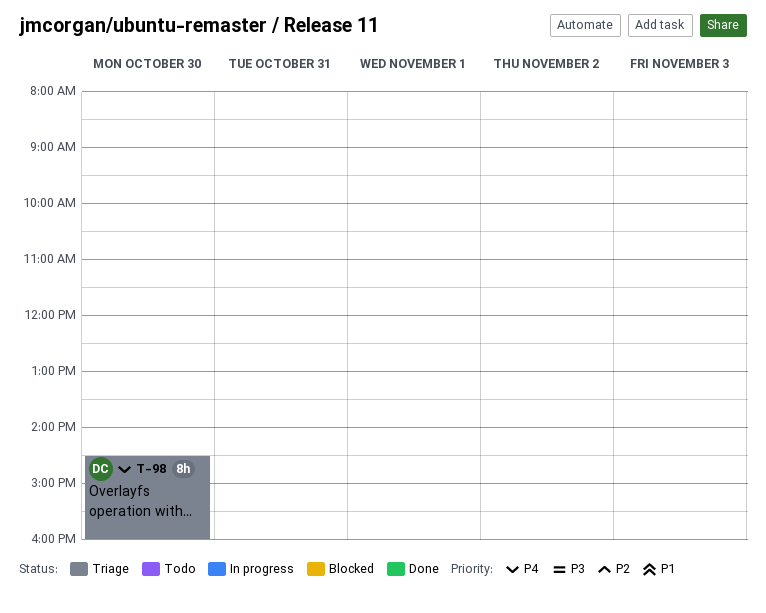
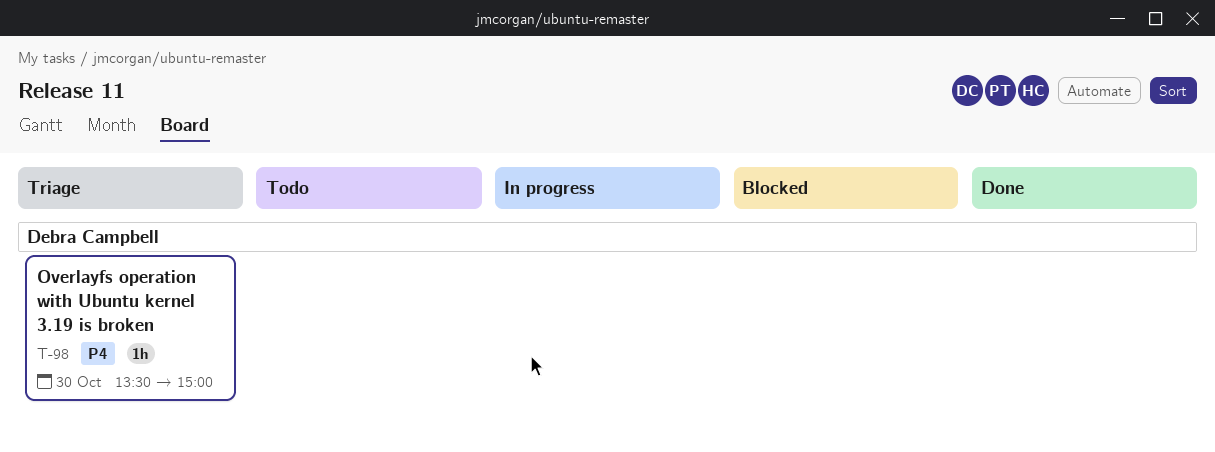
T-98, estimate: 8h -> 1h
T-98, begins: 14:30 -> 13:30
T-98, ends: 16:00 -> 15:00

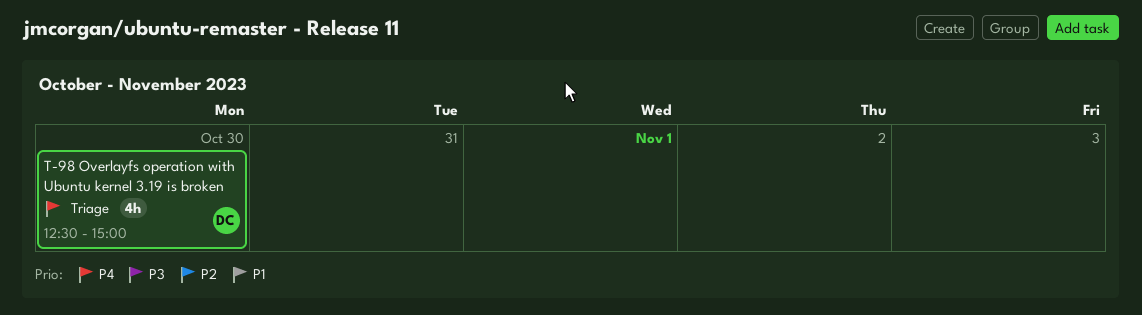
T-98, estimate: 1h -> 4h
T-98, begins: 13:30 -> 12:30

